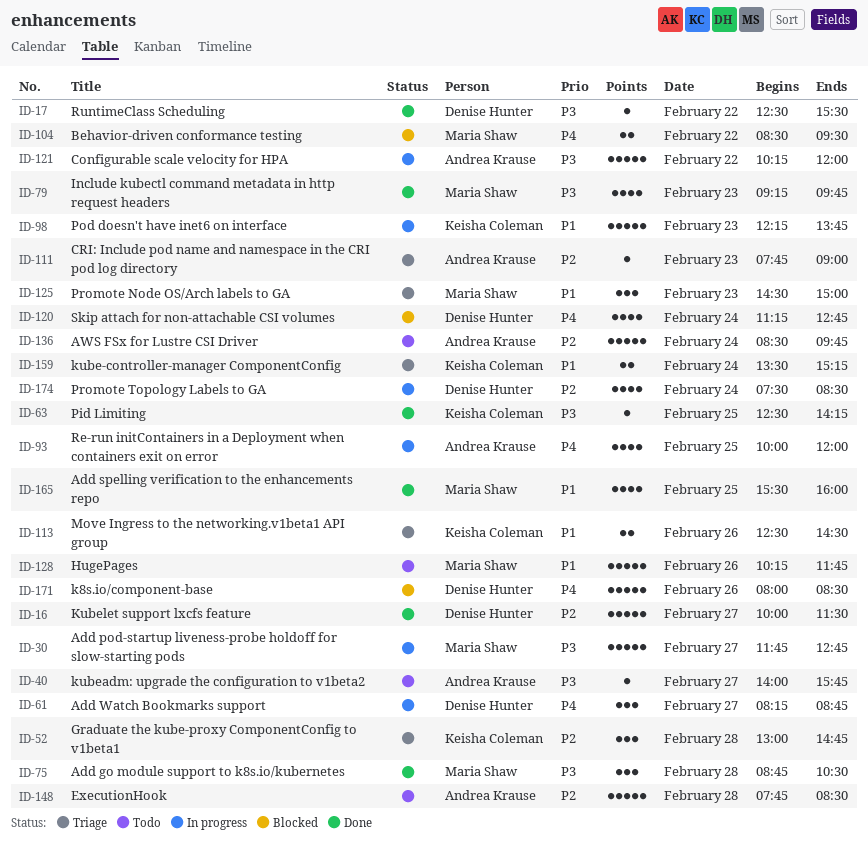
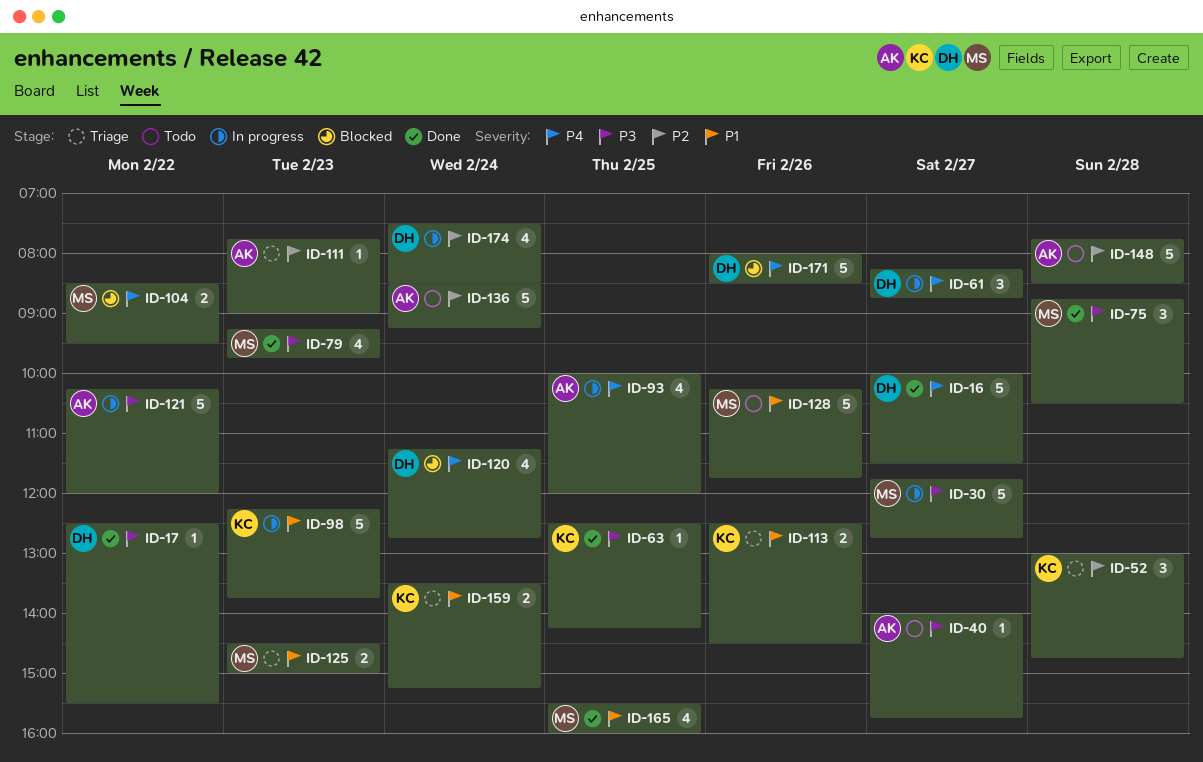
ID-16, priority: P2 -> P4
ID-125, estimate: 3 -> 2
ID-136, ends: 09:45 -> 09:15

